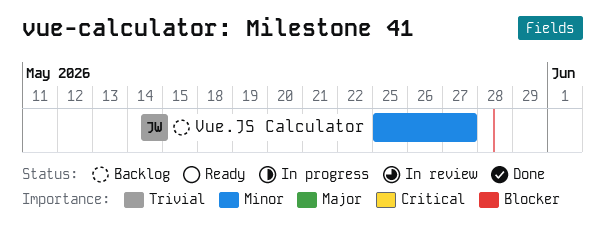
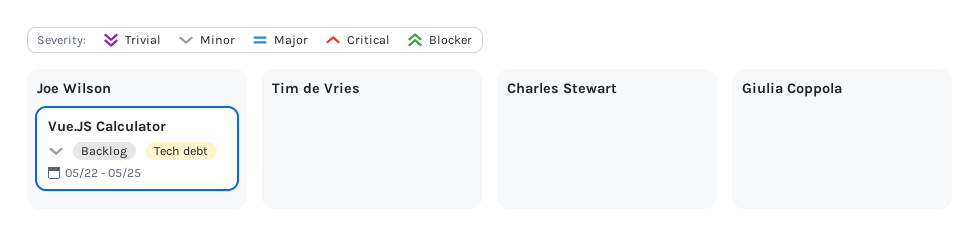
Vue.JS Calculator, start: May 25 -> May 22
Vue.JS Calculator, due: May 27 -> May 25

